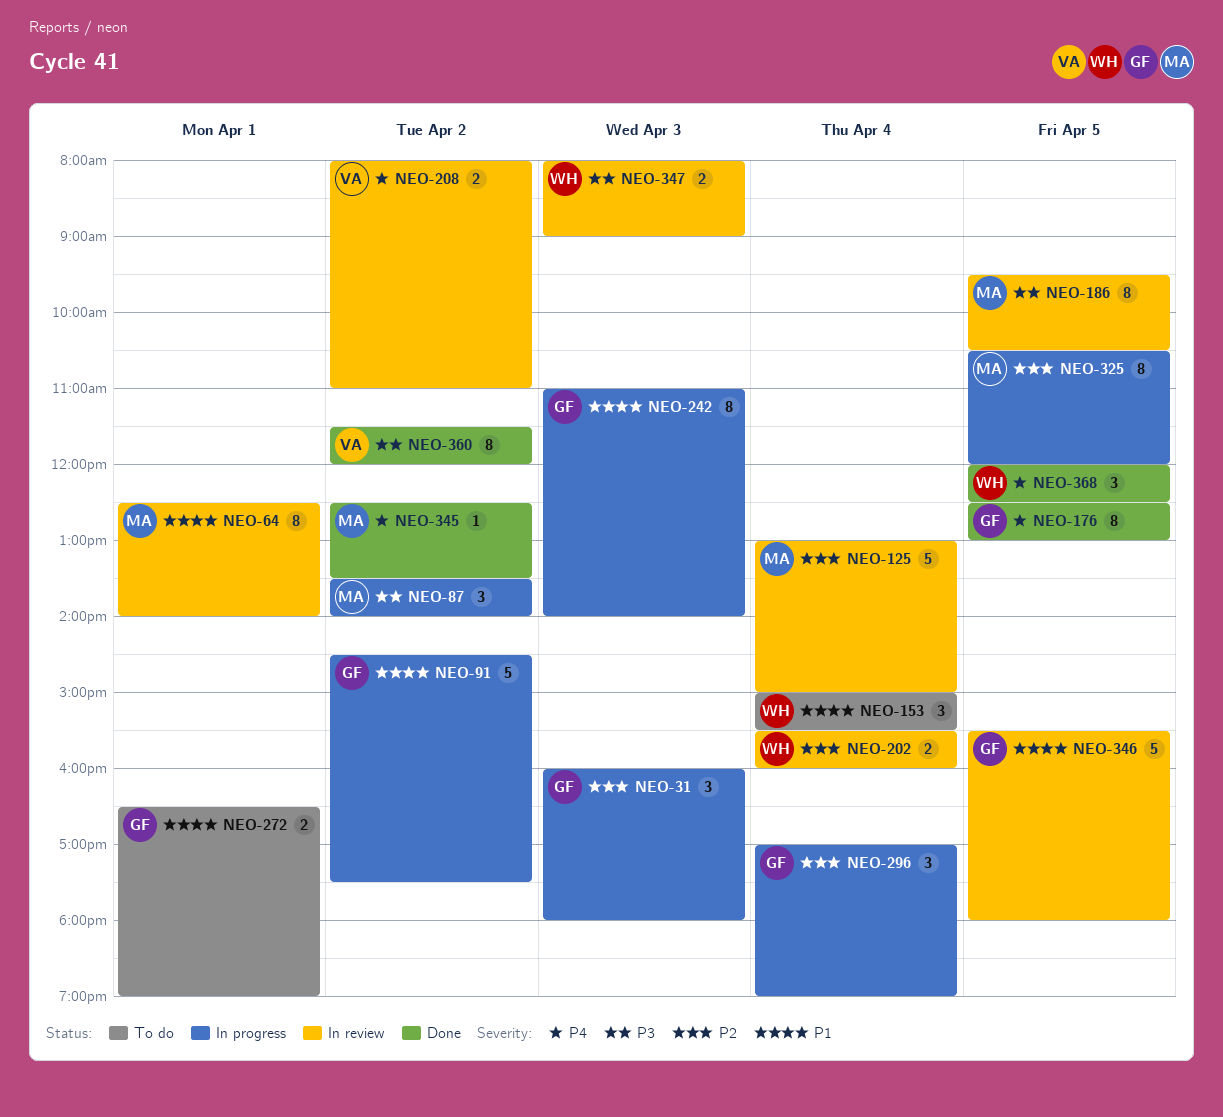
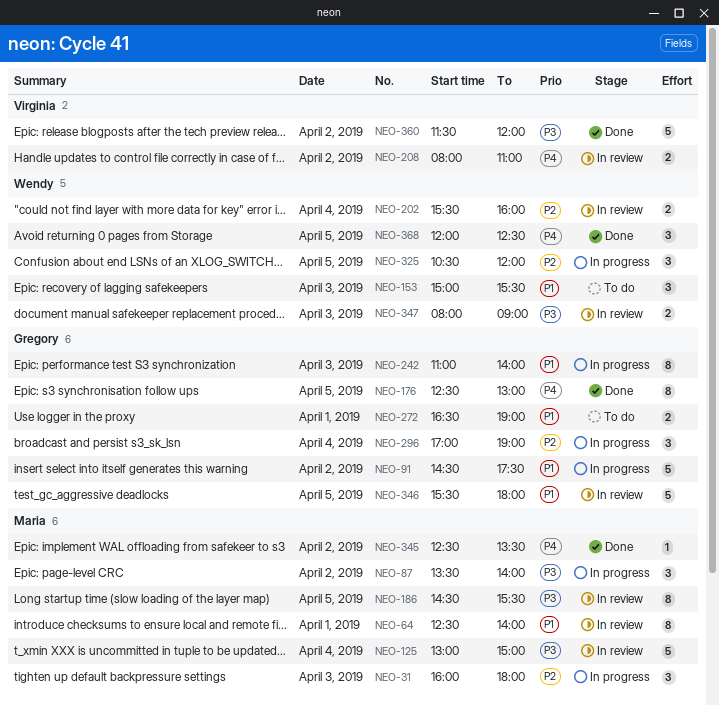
NEO-31, owner: Gregory -> Maria
NEO-125, priority: P2 -> P3
NEO-153, day: Apr 4 -> Apr 3
NEO-186, begins: 09:30 -> 14:30
NEO-186, ends: 10:30 -> 15:30
NEO-325, owner: Maria -> Wendy
NEO-325, estimate: 8 -> 3
NEO-360, estimate: 8 -> 5

